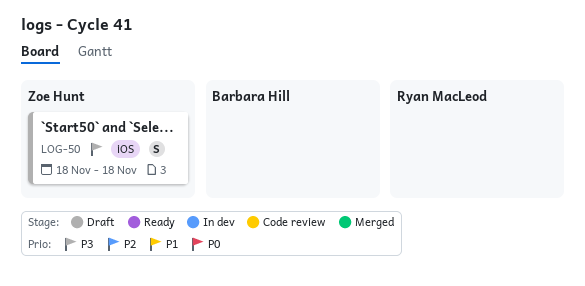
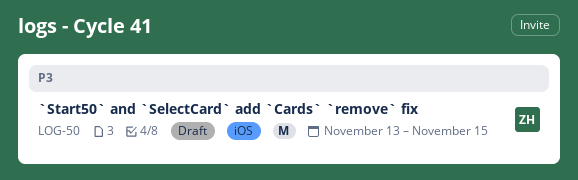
LOG-50, estimate: S -> M
LOG-50, start: Nov 18 -> Nov 13
LOG-50, due: Nov 18 -> Nov 15

